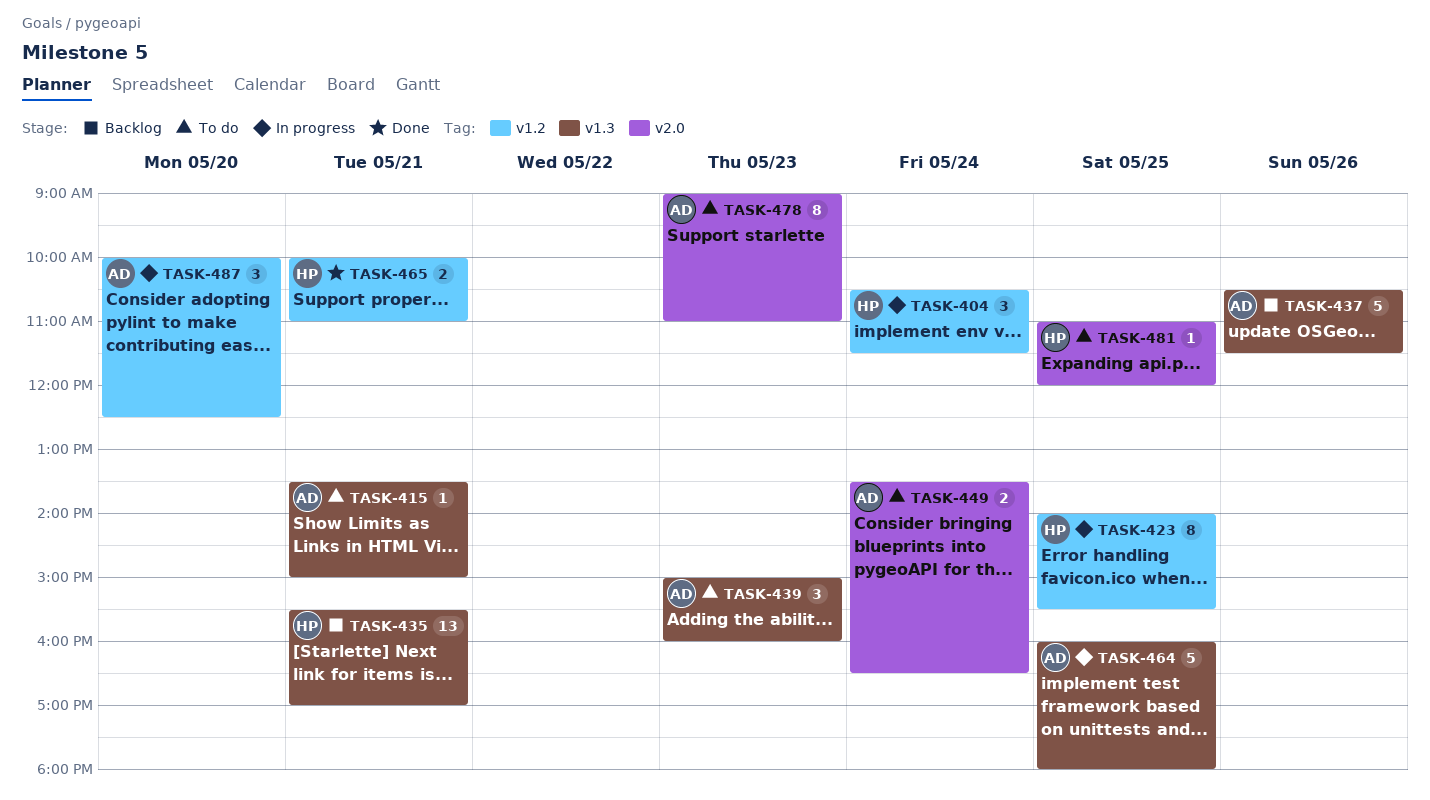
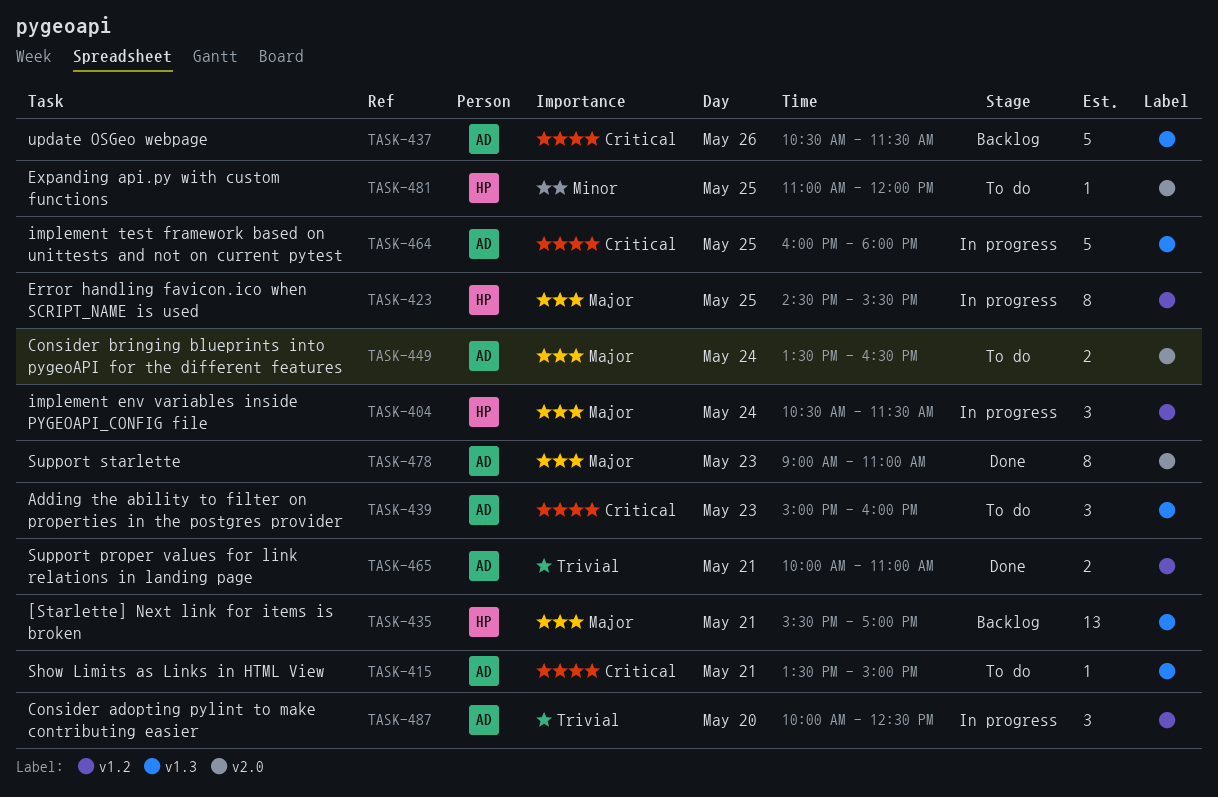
TASK-423, begins: 14:00 -> 14:30
TASK-465, owner: HP -> AD
TASK-478, status: To do -> Done

